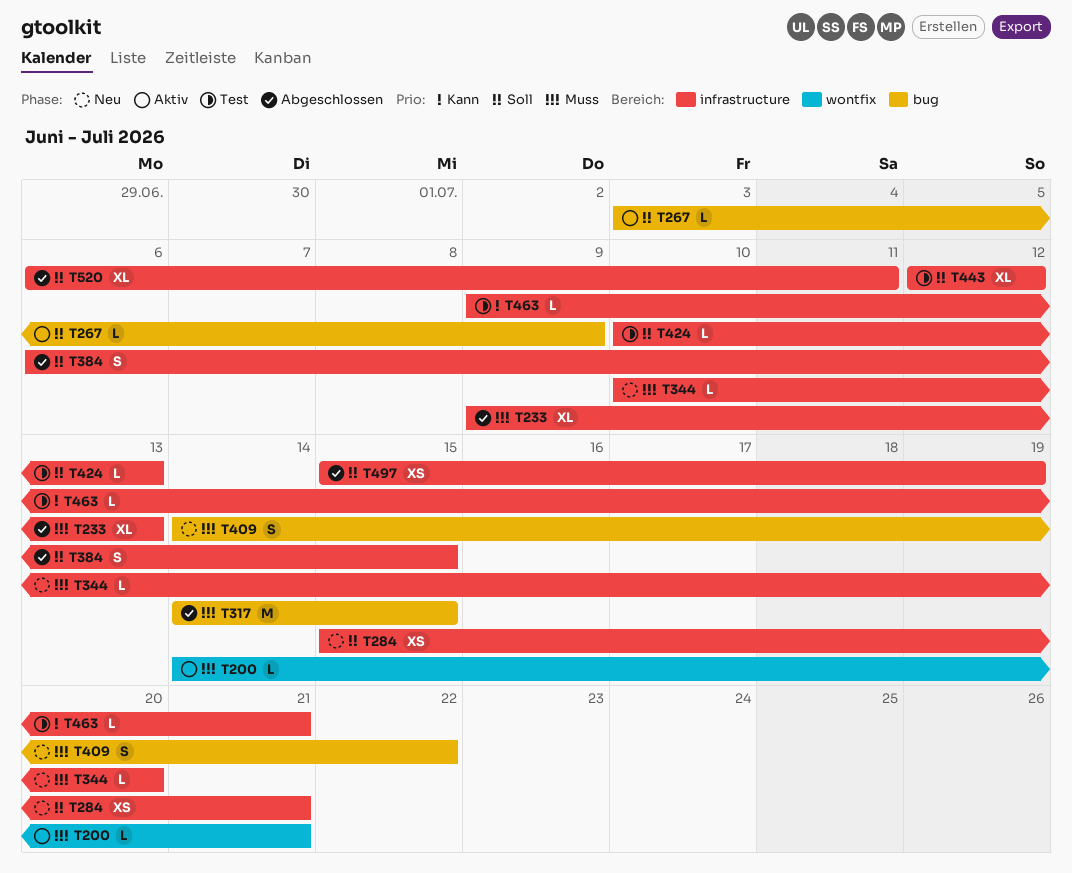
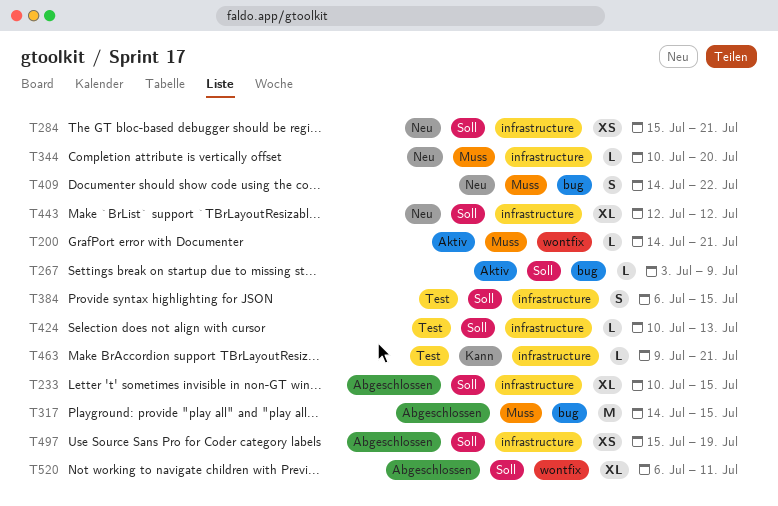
T233, priority: Muss -> Soll
T233, start: Jul 9 -> Jul 10
T233, due: Jul 13 -> Jul 15
T384, status: Abgeschlossen -> Test
T443, status: Test -> Neu
T520, label: infrastructure -> wontfix

